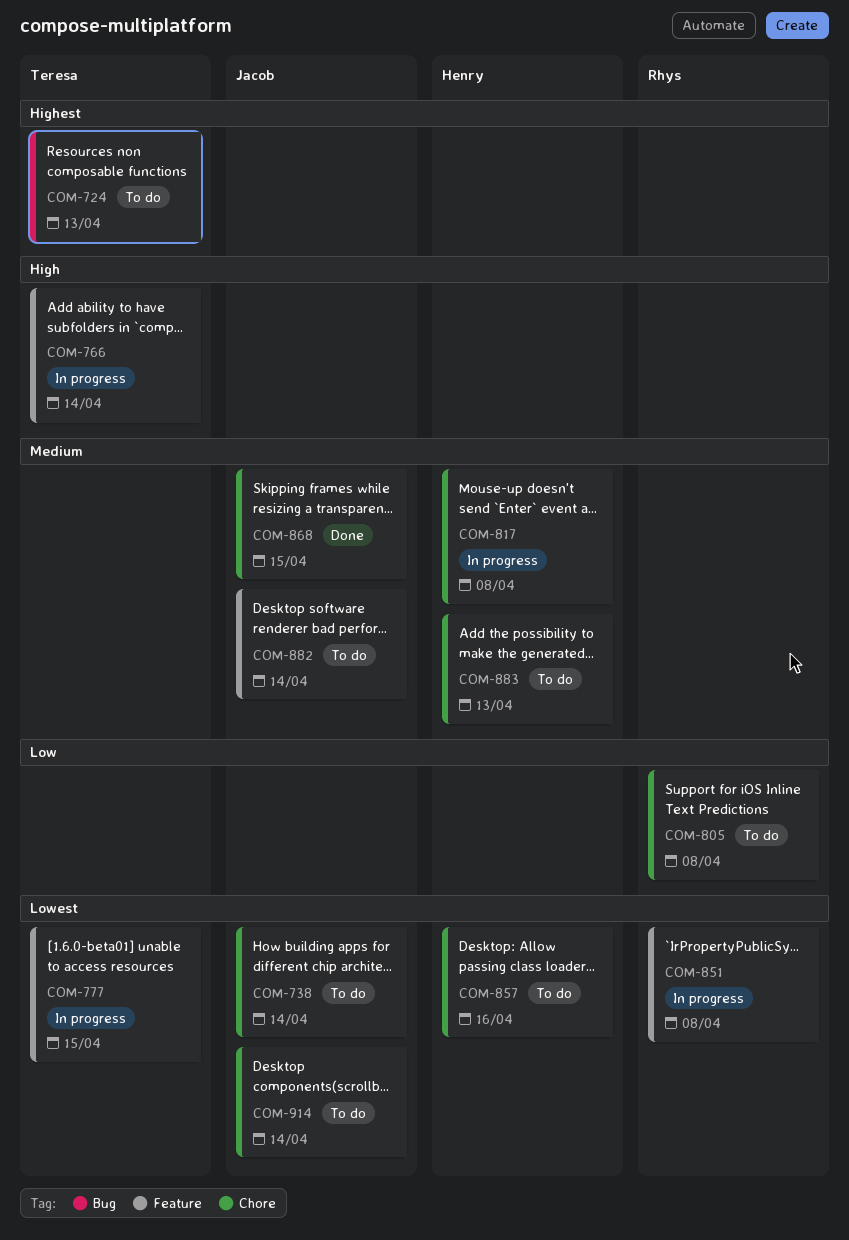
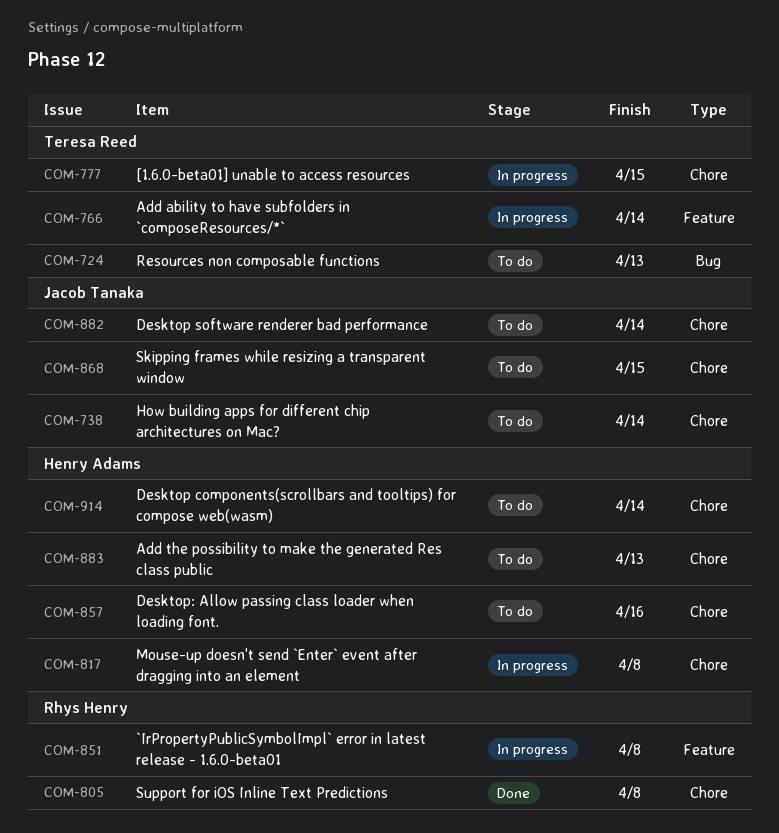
COM-777, label: Feature -> Chore
COM-805, status: To do -> Done
COM-868, status: Done -> To do
COM-882, label: Feature -> Chore
COM-914, owner: Jacob Tanaka -> Henry Adams

